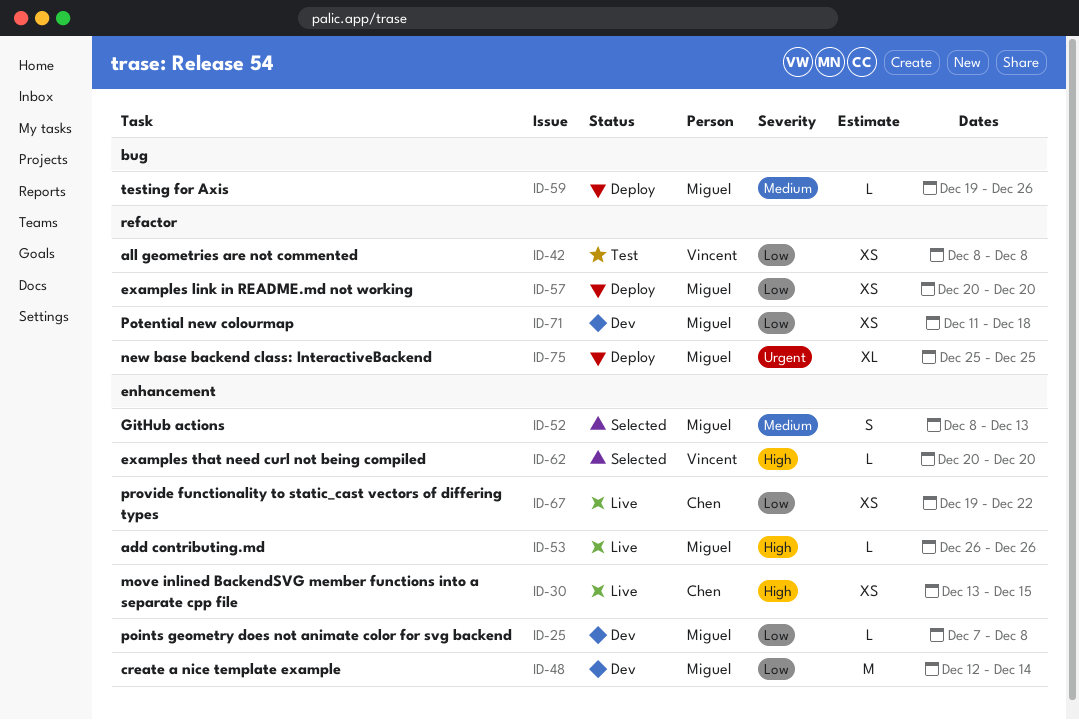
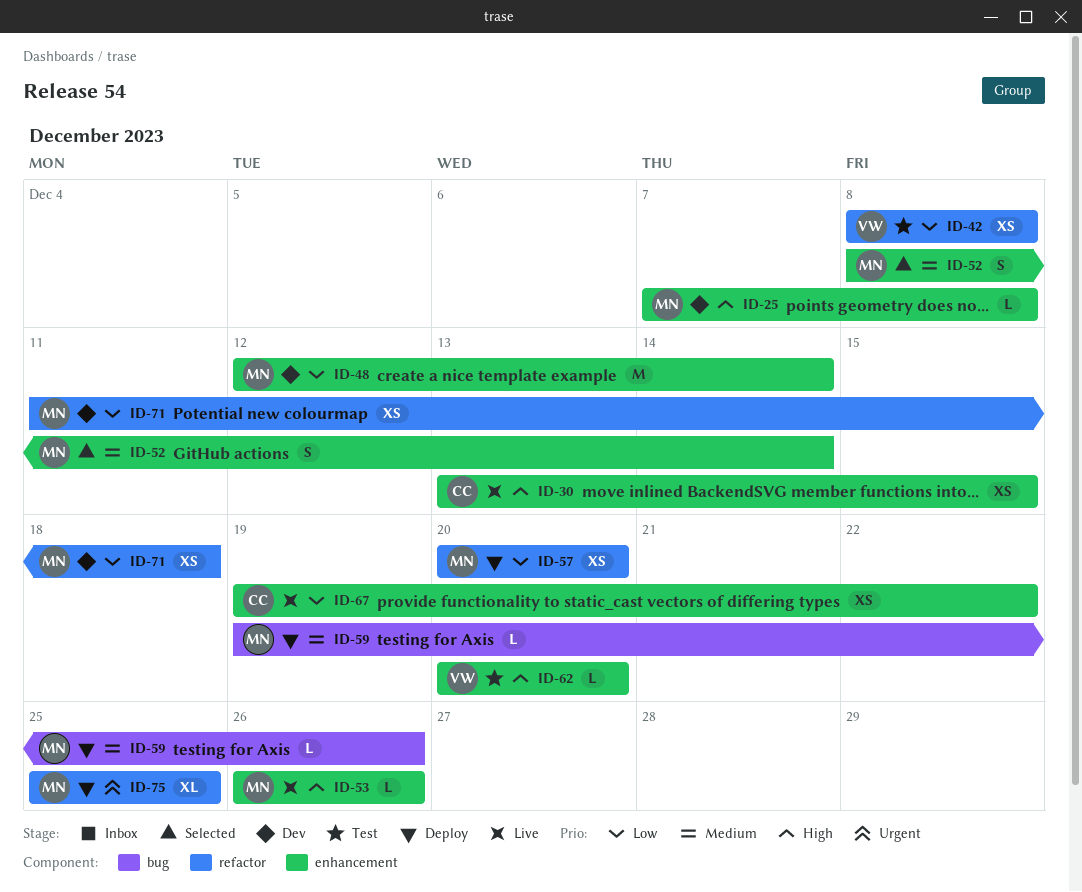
ID-25, priority: Low -> High
ID-52, due: Dec 13 -> Dec 14
ID-62, status: Selected -> Test

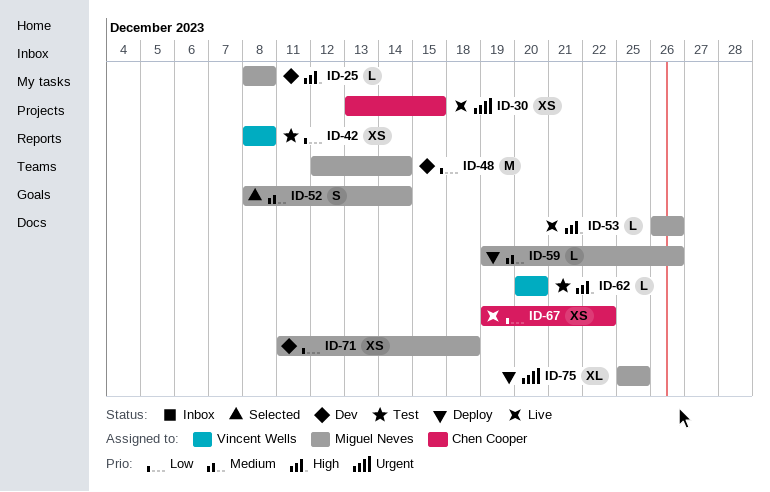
ID-25, start: Dec 7 -> Dec 8
ID-30, priority: High -> Urgent
ID-57: present -> none

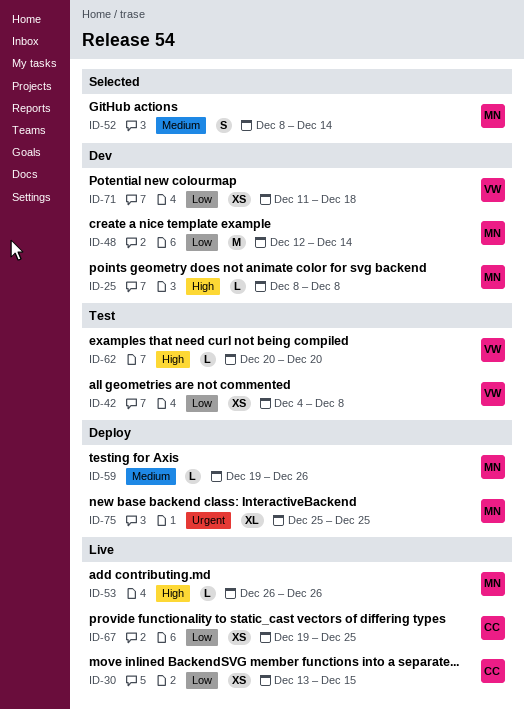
ID-30, priority: Urgent -> Low
ID-42, start: Dec 8 -> Dec 4
ID-67, due: Dec 22 -> Dec 25
ID-71, owner: Miguel Neves -> Vincent Wells

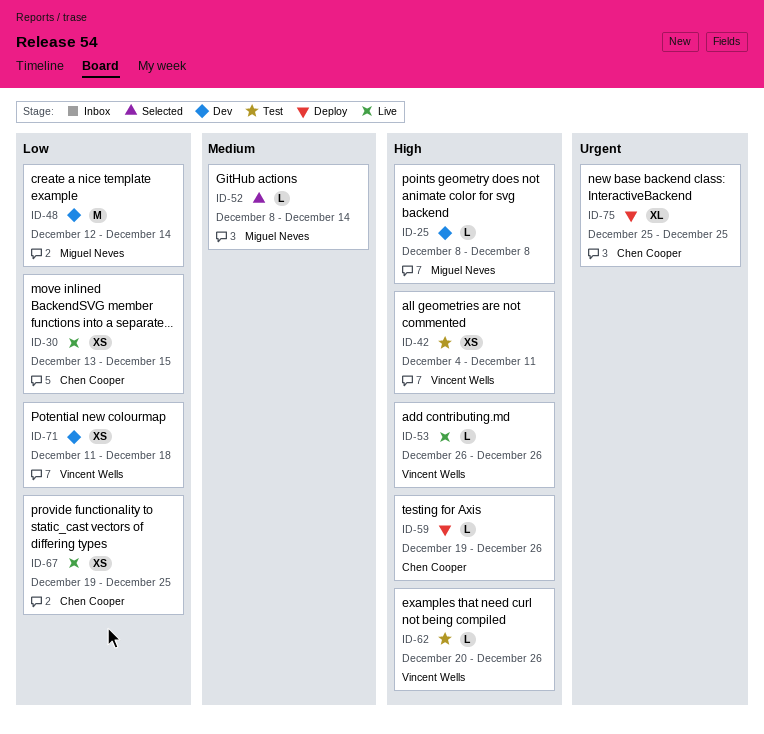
ID-42, priority: Low -> High
ID-42, due: Dec 8 -> Dec 11
ID-52, estimate: S -> L
ID-53, owner: Miguel Neves -> Vincent Wells
ID-59, owner: Miguel Neves -> Chen Cooper
ID-59, priority: Medium -> High
ID-62, due: Dec 20 -> Dec 26
ID-75, owner: Miguel Neves -> Chen Cooper

